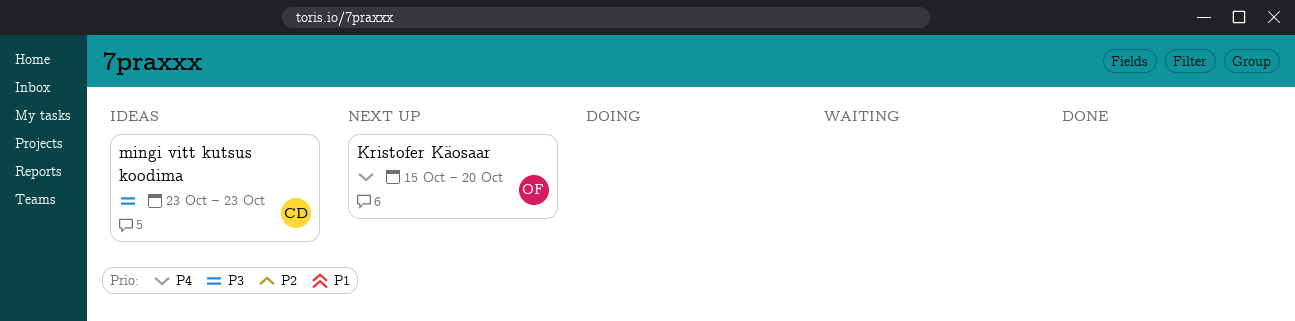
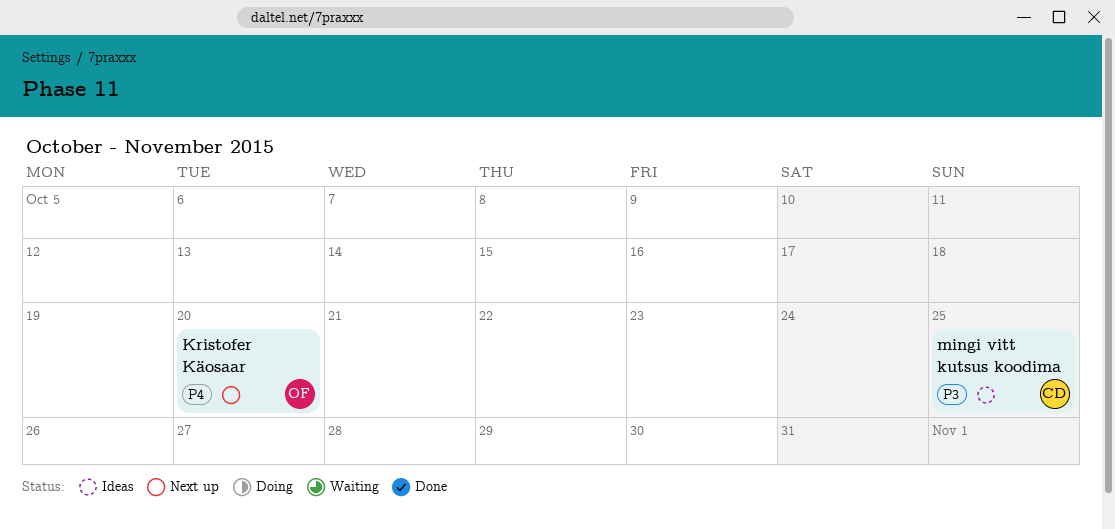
mingi vitt kutsus koodima, due: Oct 23 -> Oct 25

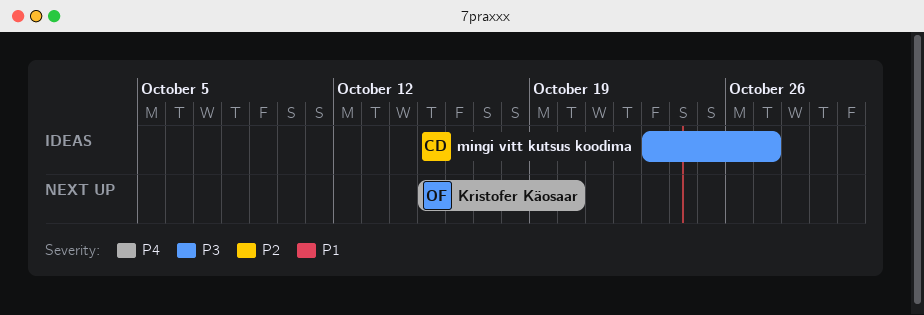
mingi vitt kutsus koodima, due: Oct 25 -> Oct 27

